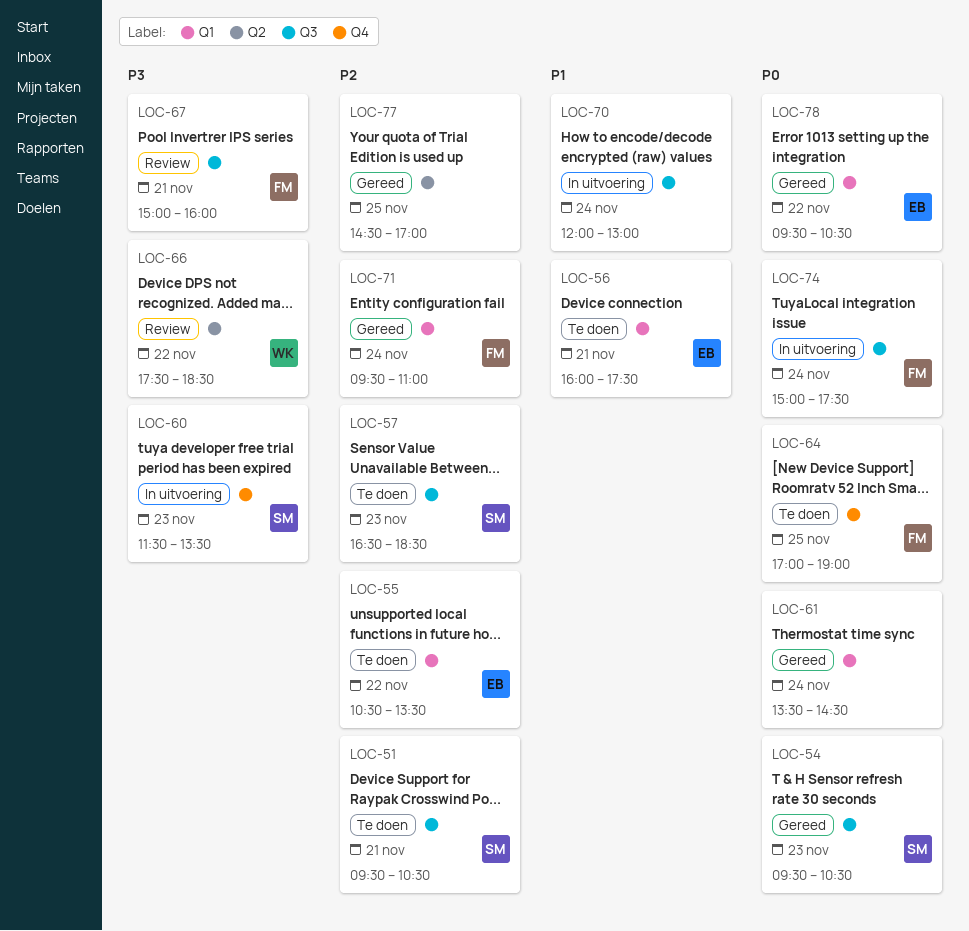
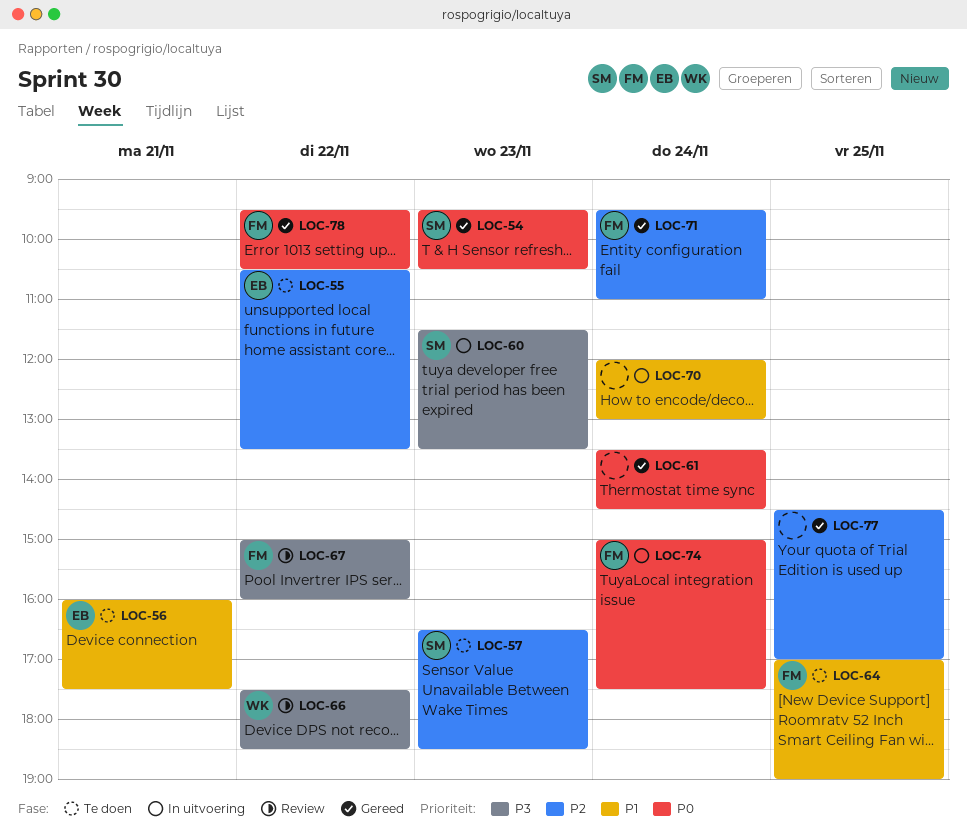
LOC-51: present -> none
LOC-64, priority: P0 -> P1
LOC-67, day: Nov 21 -> Nov 22
LOC-78, owner: EB -> FM

